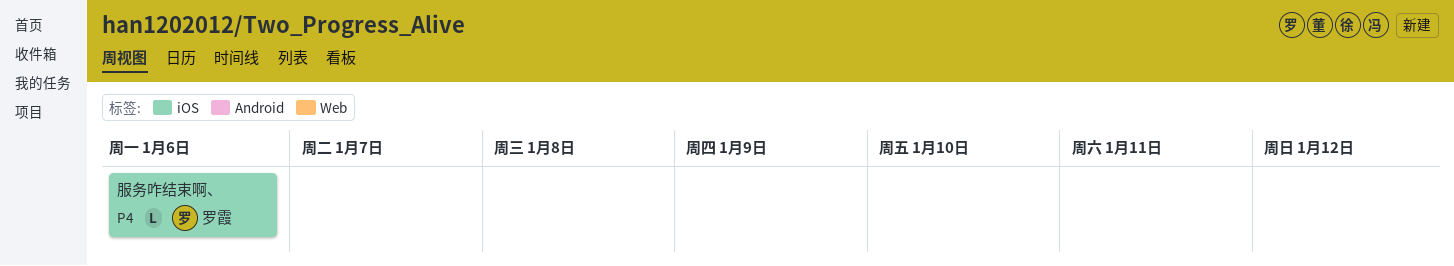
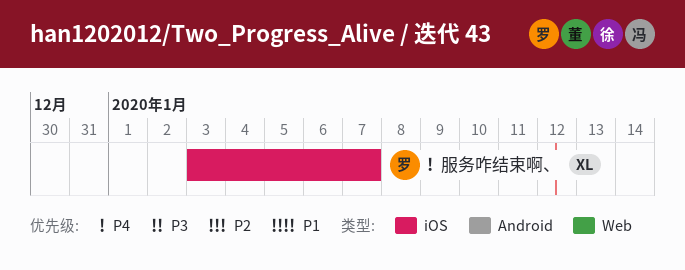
服务咋结束啊、, estimate: L -> XL
服务咋结束啊、, due: Jan 6 -> Jan 7

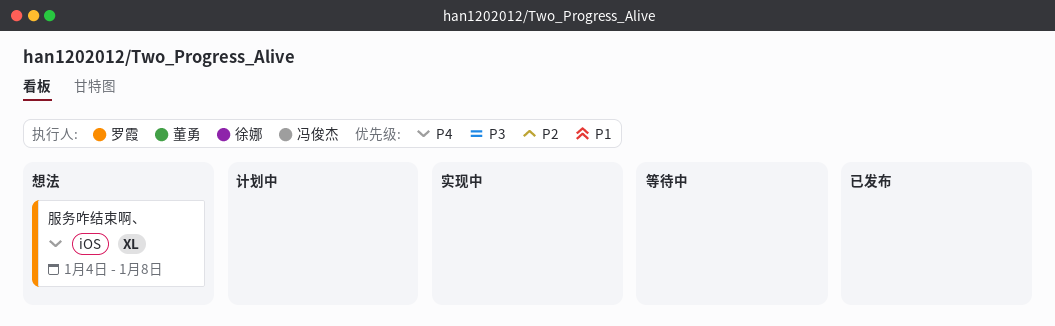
服务咋结束啊、, start: Jan 3 -> Jan 4
服务咋结束啊、, due: Jan 7 -> Jan 8

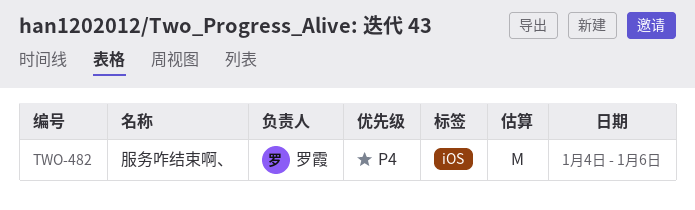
服务咋结束啊、, estimate: XL -> M
服务咋结束啊、, due: Jan 8 -> Jan 6

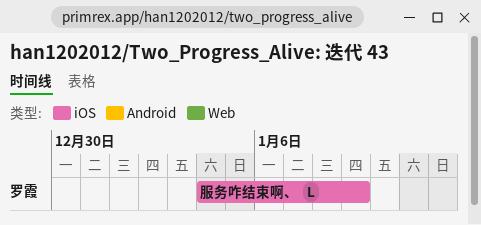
服务咋结束啊、, estimate: M -> L
服务咋结束啊、, due: Jan 6 -> Jan 9

